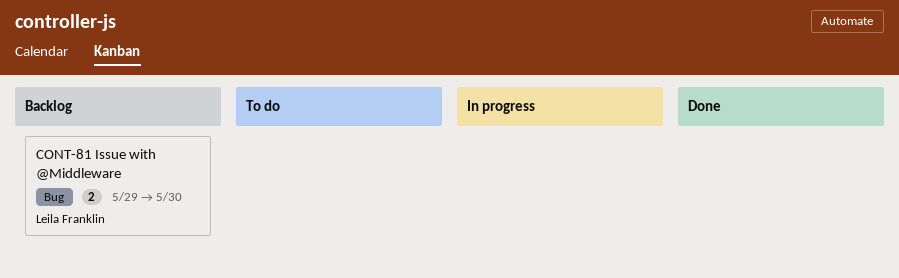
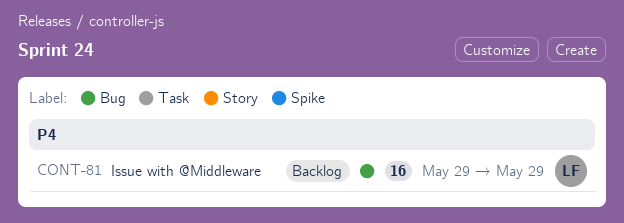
CONT-81, estimate: 2 -> 16
CONT-81, due: May 30 -> May 29

